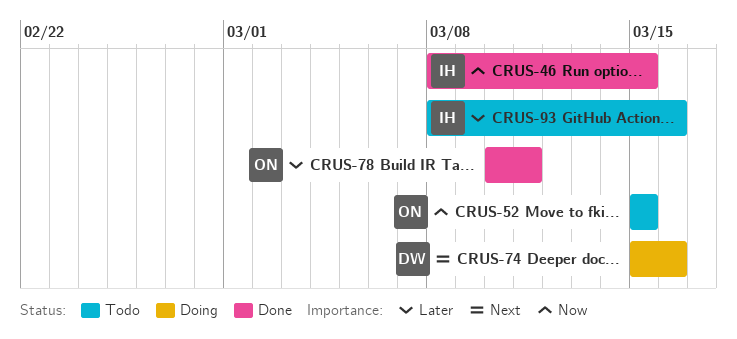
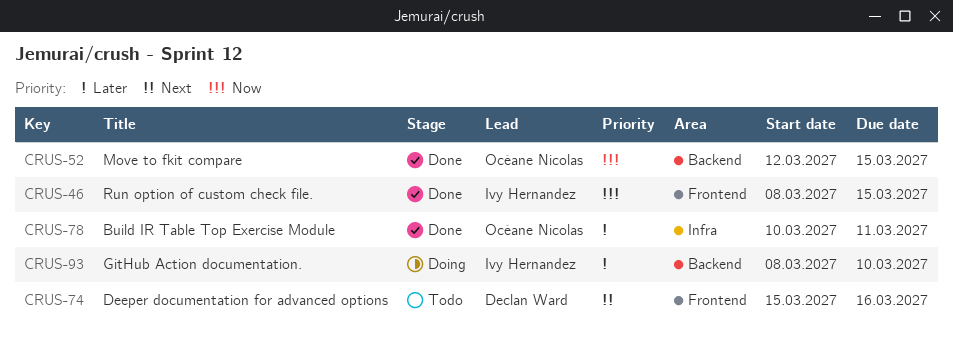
CRUS-52, status: Todo -> Done
CRUS-52, start: Mar 15 -> Mar 12
CRUS-74, status: Doing -> Todo
CRUS-93, status: Todo -> Doing
CRUS-93, due: Mar 16 -> Mar 10

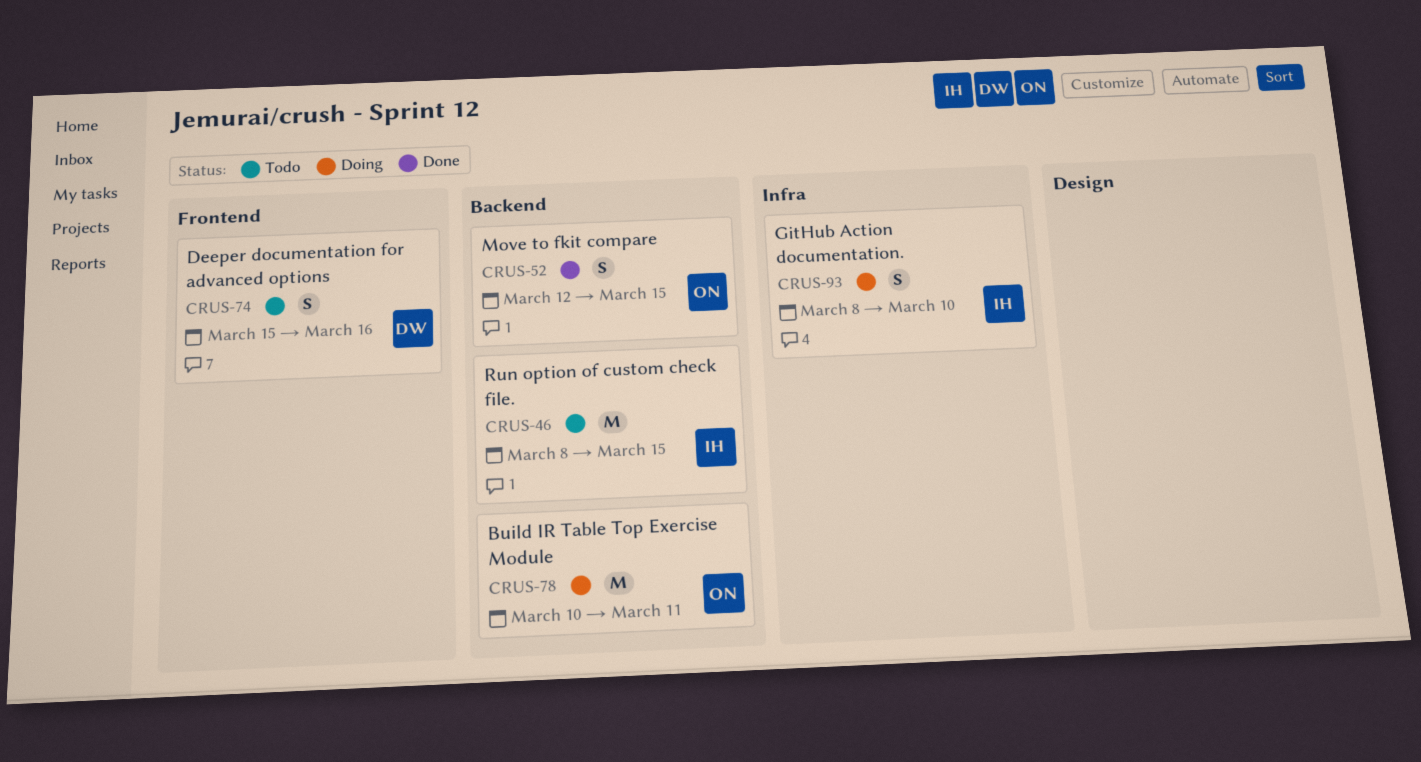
CRUS-46, status: Done -> Todo
CRUS-46, label: Frontend -> Backend
CRUS-78, status: Done -> Doing
CRUS-78, label: Infra -> Backend
CRUS-93, label: Backend -> Infra

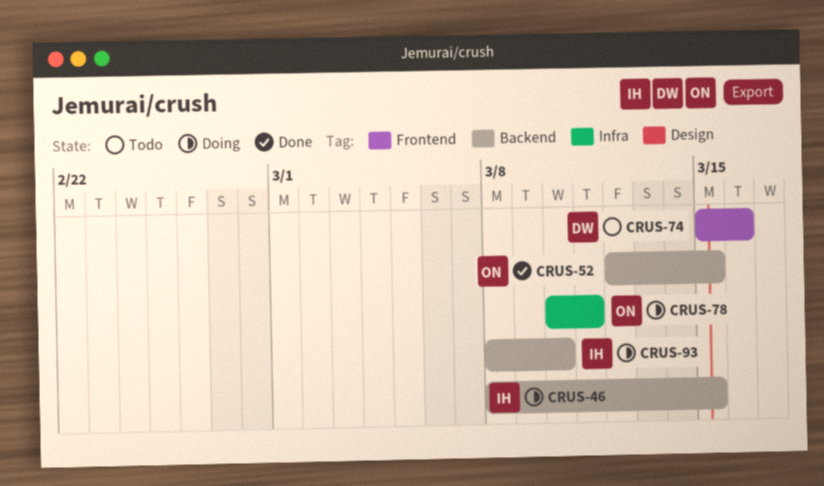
CRUS-46, status: Todo -> Doing
CRUS-78, label: Backend -> Infra
CRUS-93, label: Infra -> Backend

